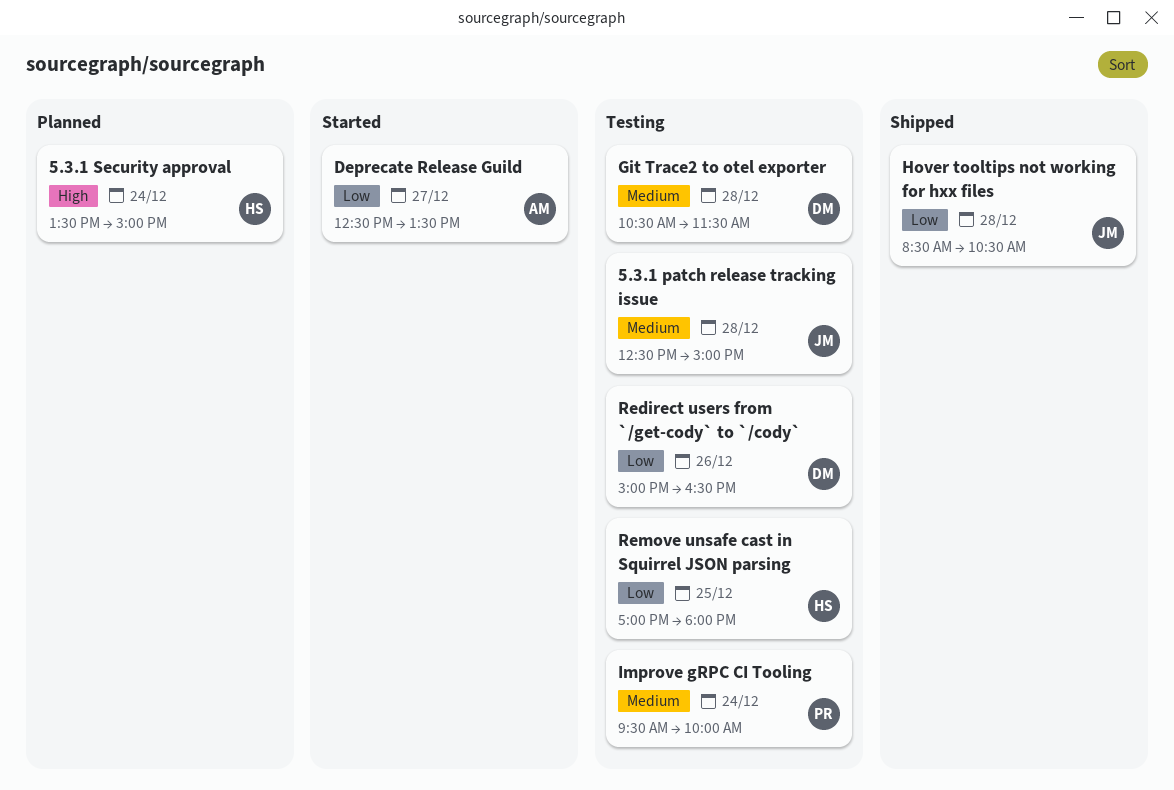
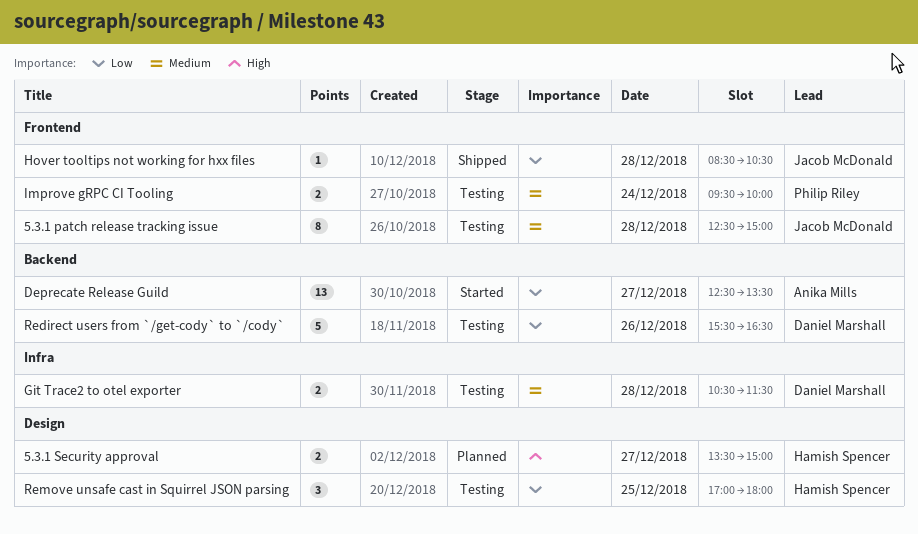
5.3.1 Security approval, day: Dec 24 -> Dec 27
Redirect users from `/get-cody` to `/cody`, begins: 15:00 -> 15:30

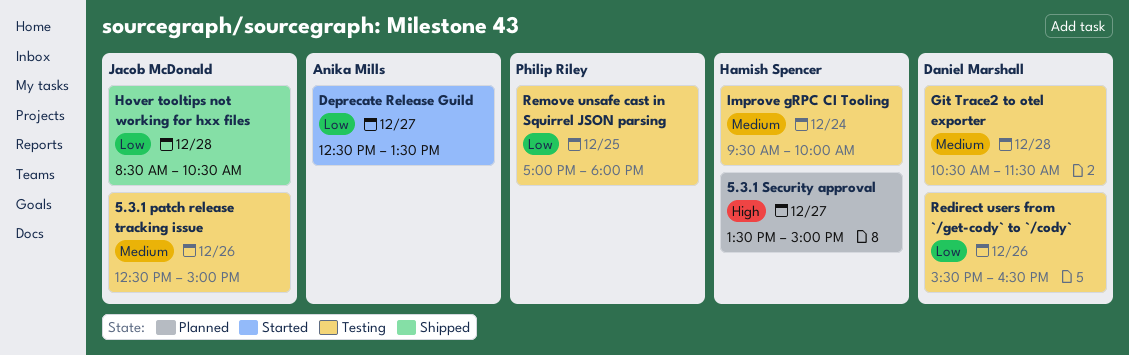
5.3.1 patch release tracking issue, day: Dec 28 -> Dec 26
Improve gRPC CI Tooling, owner: Philip Riley -> Hamish Spencer
Remove unsafe cast in Squirrel JSON parsing, owner: Hamish Spencer -> Philip Riley

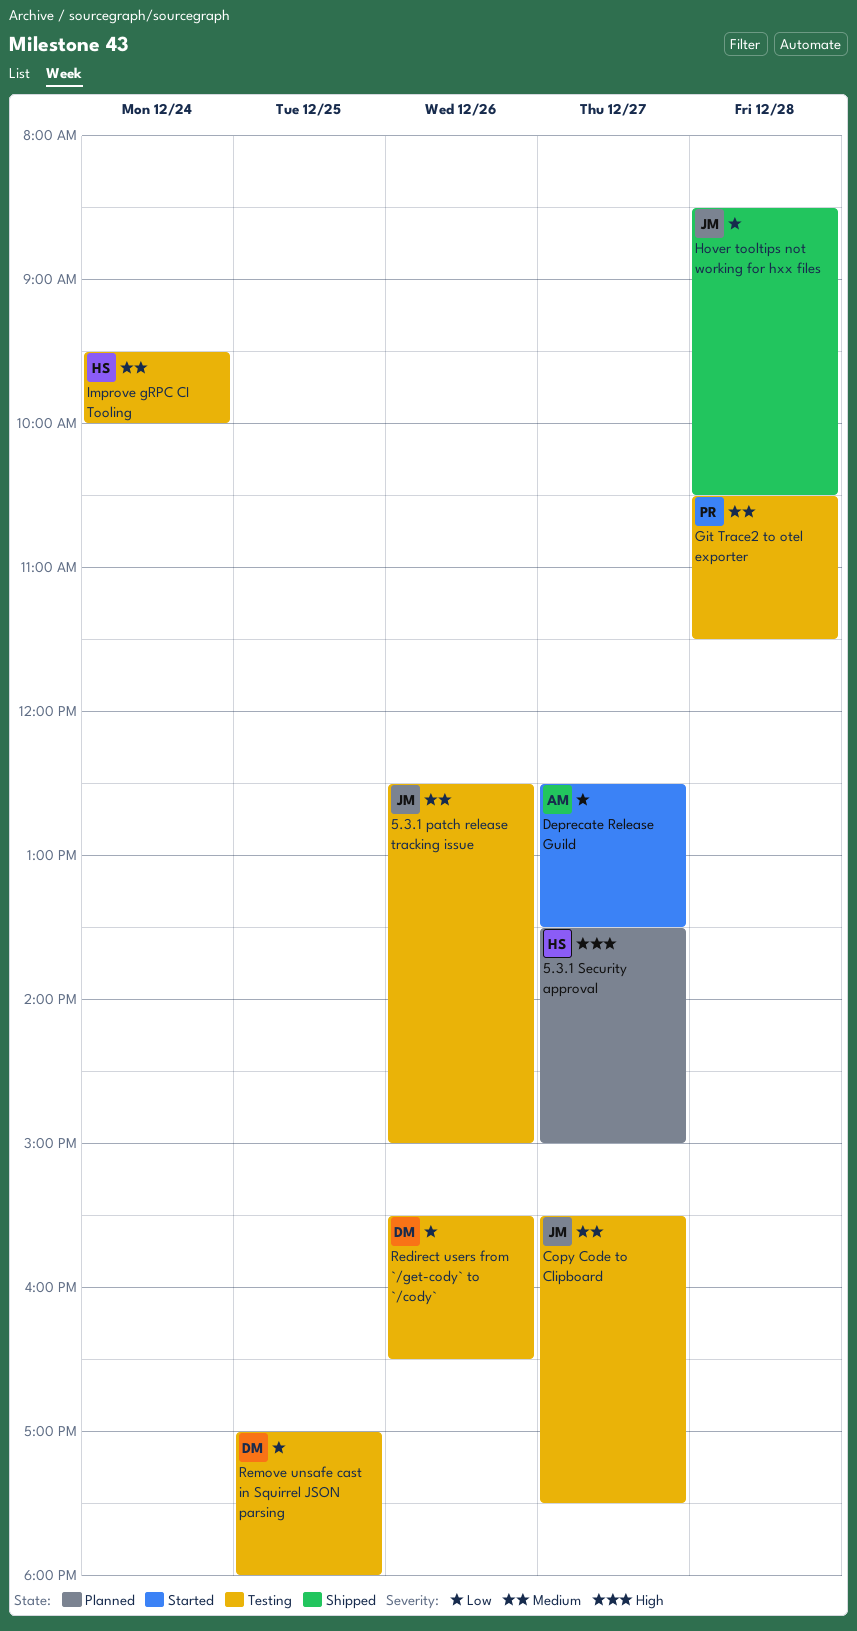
Copy Code to Clipboard: none -> present
Git Trace2 to otel exporter, owner: Daniel Marshall -> Philip Riley
Remove unsafe cast in Squirrel JSON parsing, owner: Philip Riley -> Daniel Marshall

